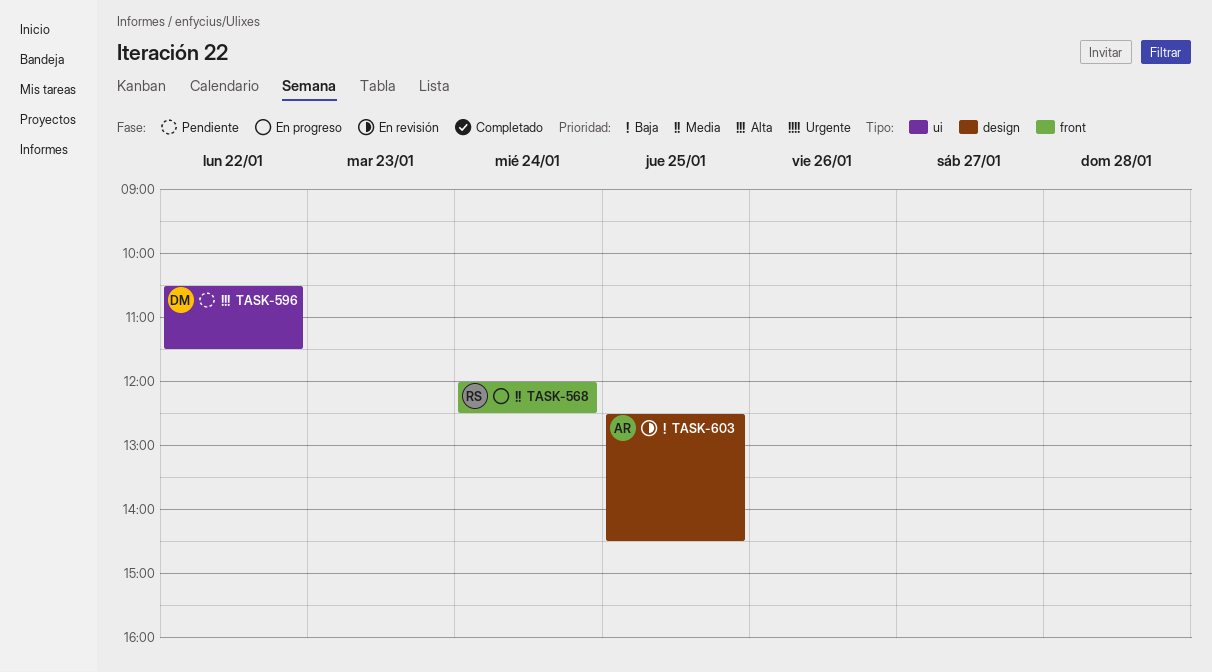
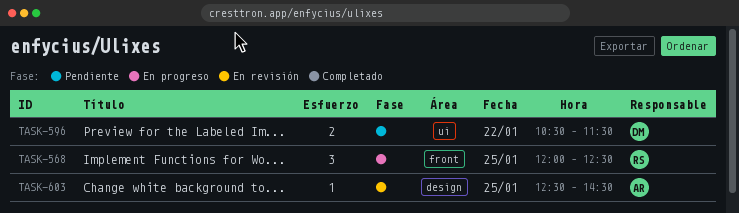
TASK-568, day: Jan 24 -> Jan 25

